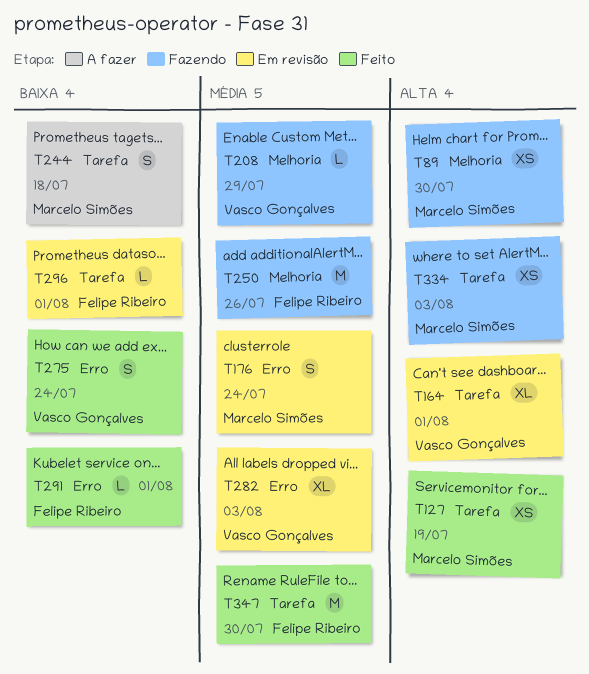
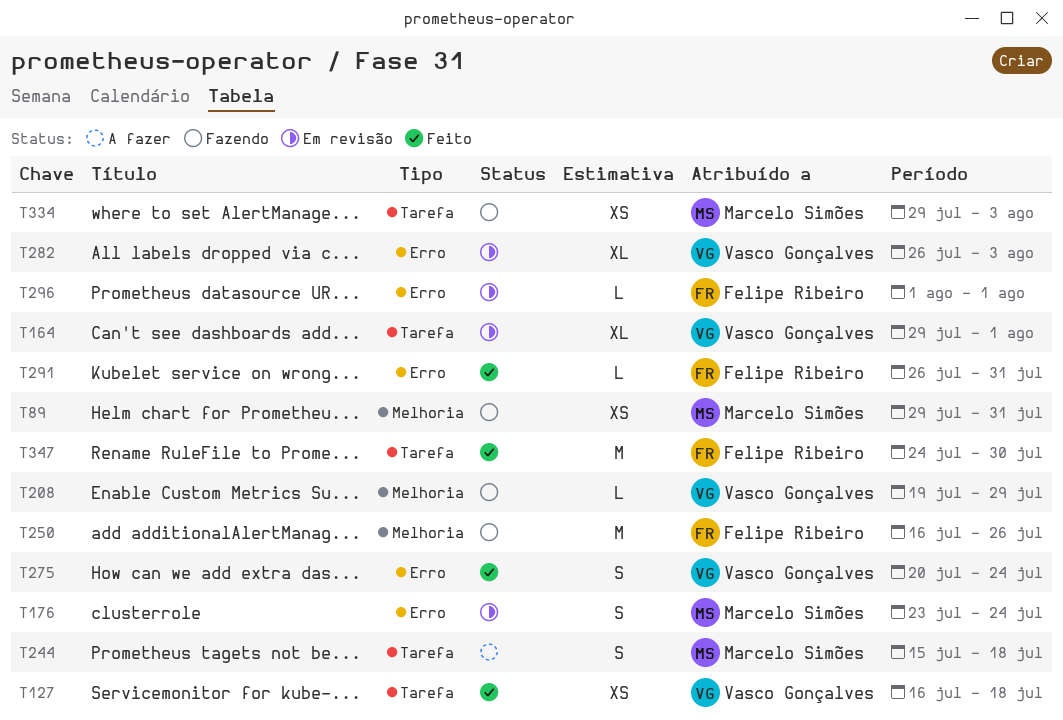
T89, due: Jul 30 -> Jul 31
T127, owner: Marcelo Simões -> Vasco Gonçalves
T127, due: Jul 19 -> Jul 18
T291, due: Aug 1 -> Jul 31
T296, label: Tarefa -> Erro

